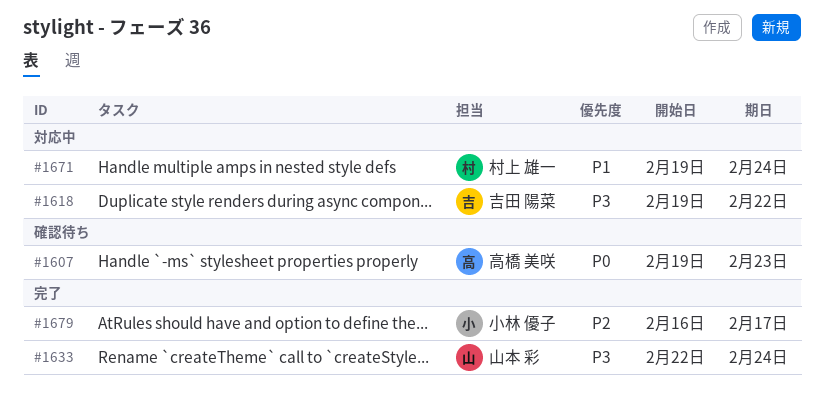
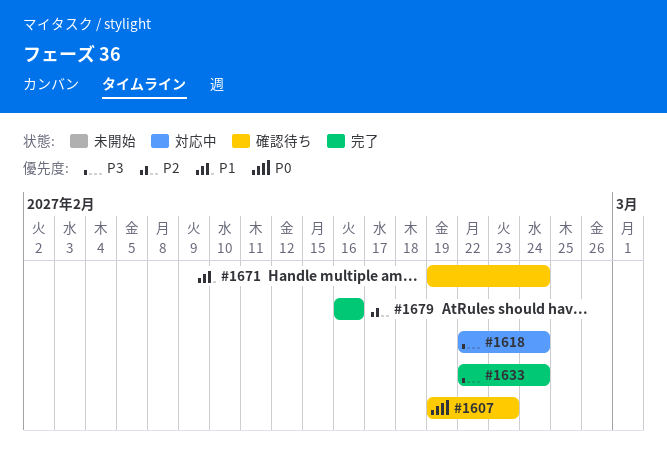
#1618, start: Feb 19 -> Feb 22
#1618, due: Feb 22 -> Feb 24
#1671, status: 対応中 -> 確認待ち
#1679, due: Feb 17 -> Feb 16

